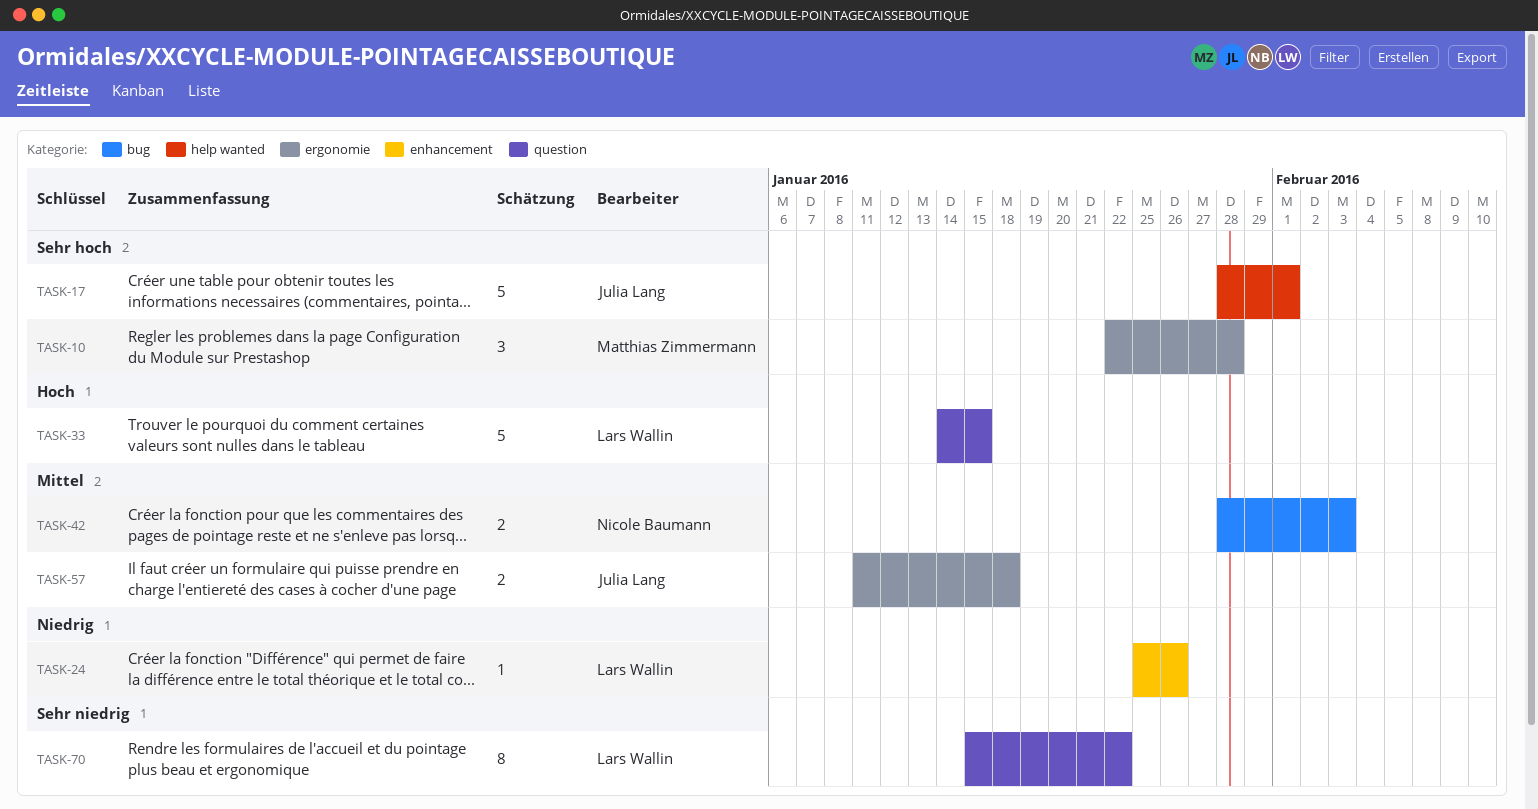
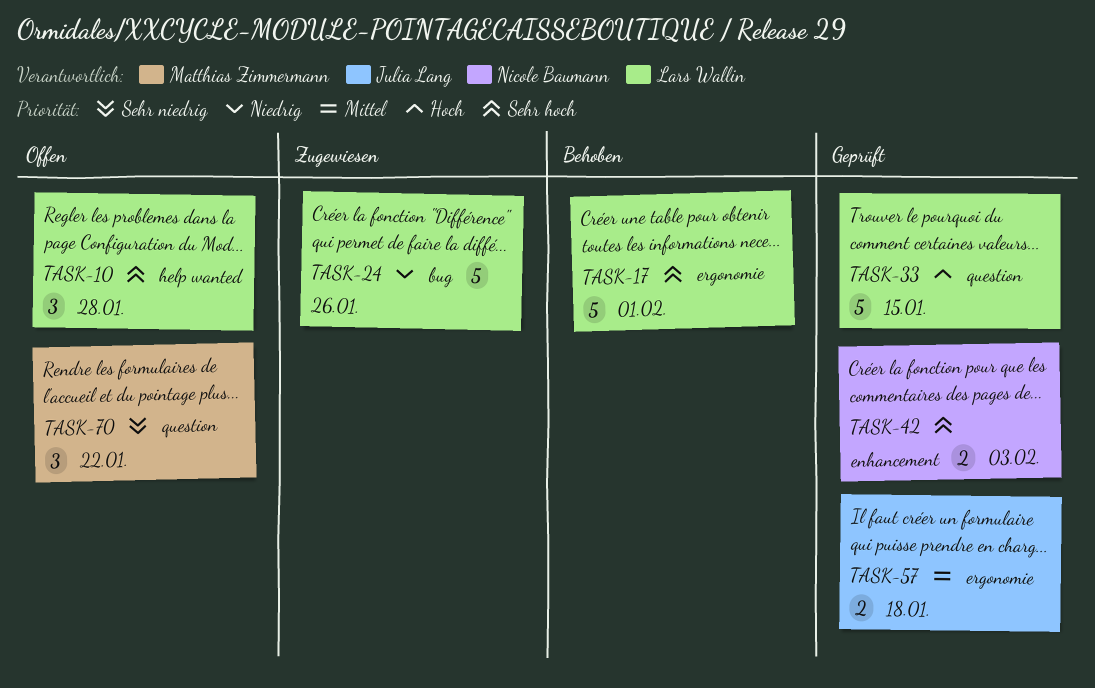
TASK-10, owner: Matthias Zimmermann -> Lars Wallin
TASK-10, label: ergonomie -> help wanted
TASK-17, owner: Julia Lang -> Lars Wallin
TASK-17, label: help wanted -> ergonomie
TASK-24, label: enhancement -> bug
TASK-24, estimate: 1 -> 5
TASK-42, priority: Mittel -> Sehr hoch
TASK-42, label: bug -> enhancement
TASK-70, owner: Lars Wallin -> Matthias Zimmermann
TASK-70, estimate: 8 -> 3

